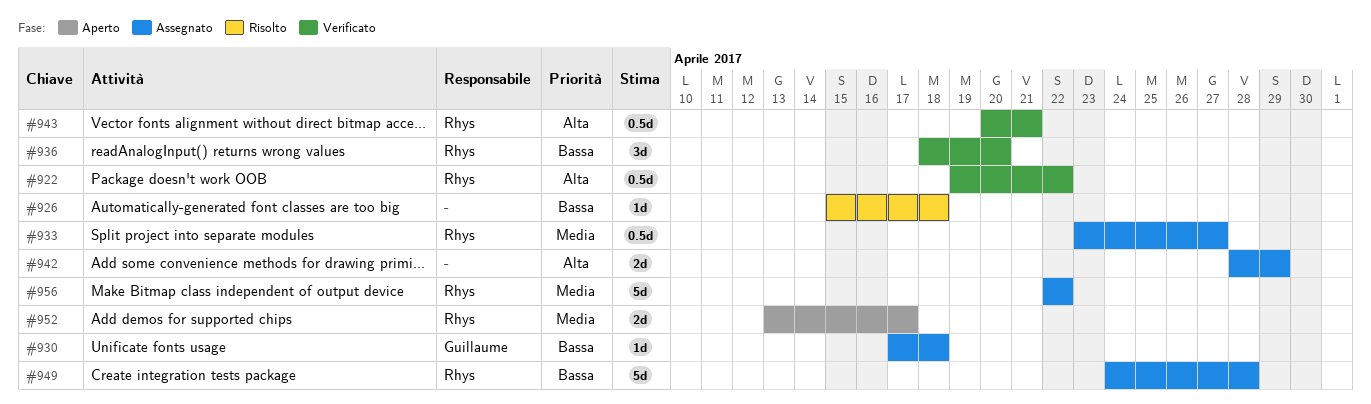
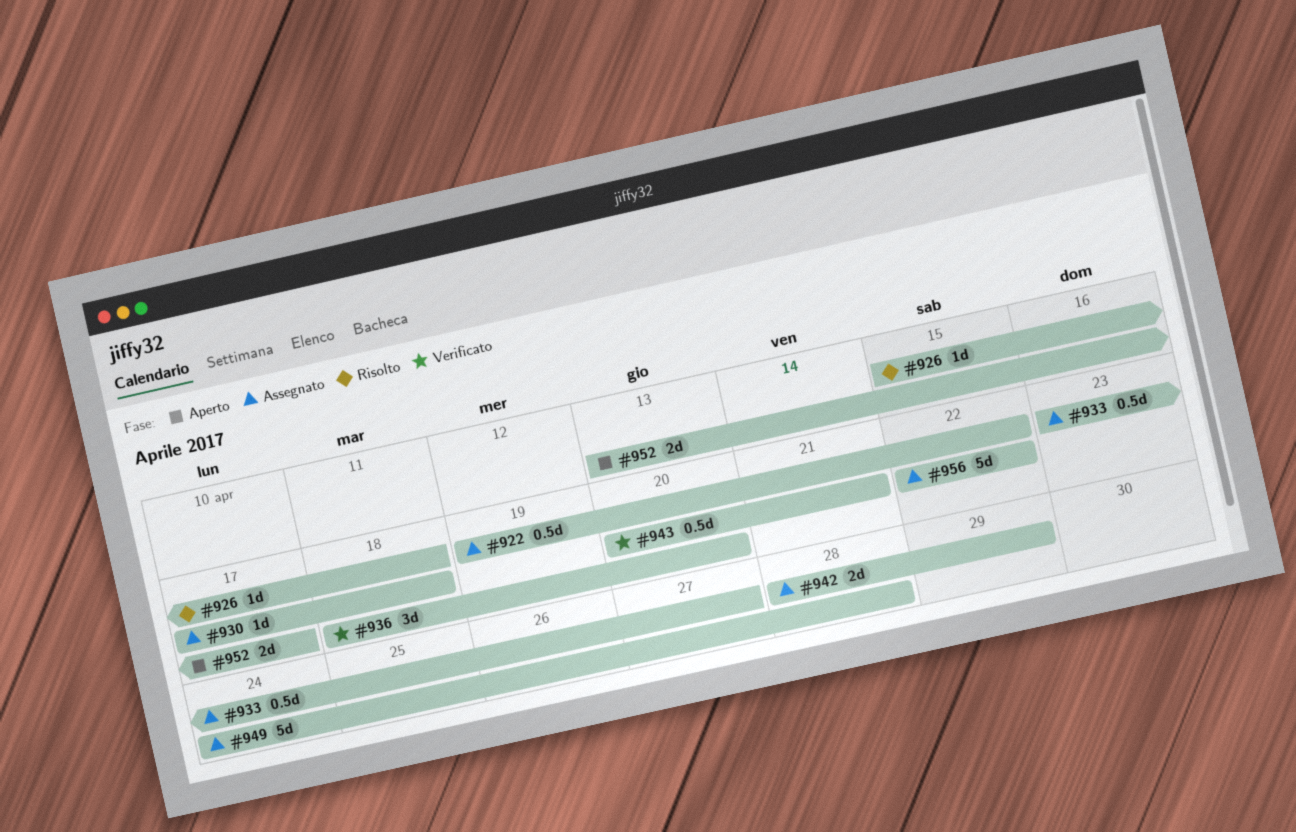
#922, status: Verificato -> Assegnato

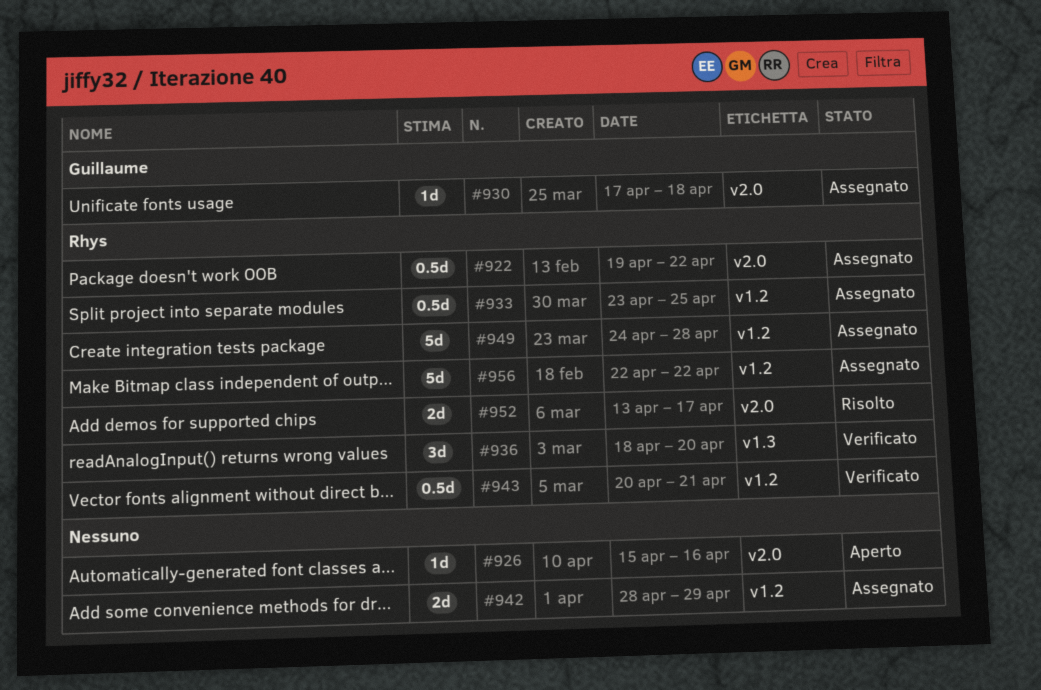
#926, status: Risolto -> Aperto
#926, due: Apr 18 -> Apr 16
#933, due: Apr 27 -> Apr 25
#952, status: Aperto -> Risolto

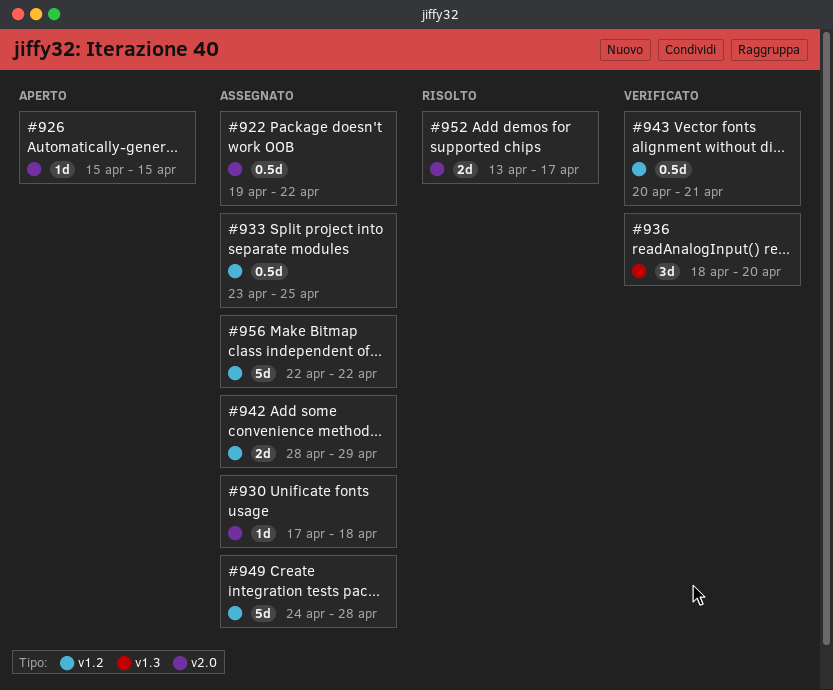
#926, due: Apr 16 -> Apr 15

